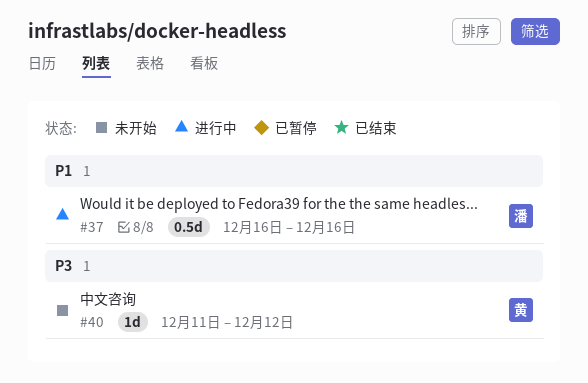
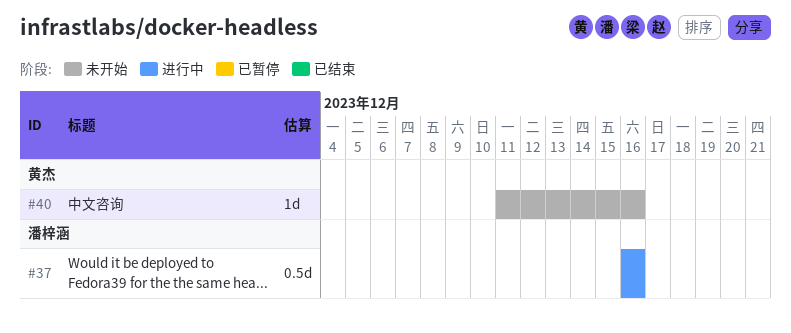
#40, due: Dec 12 -> Dec 16

